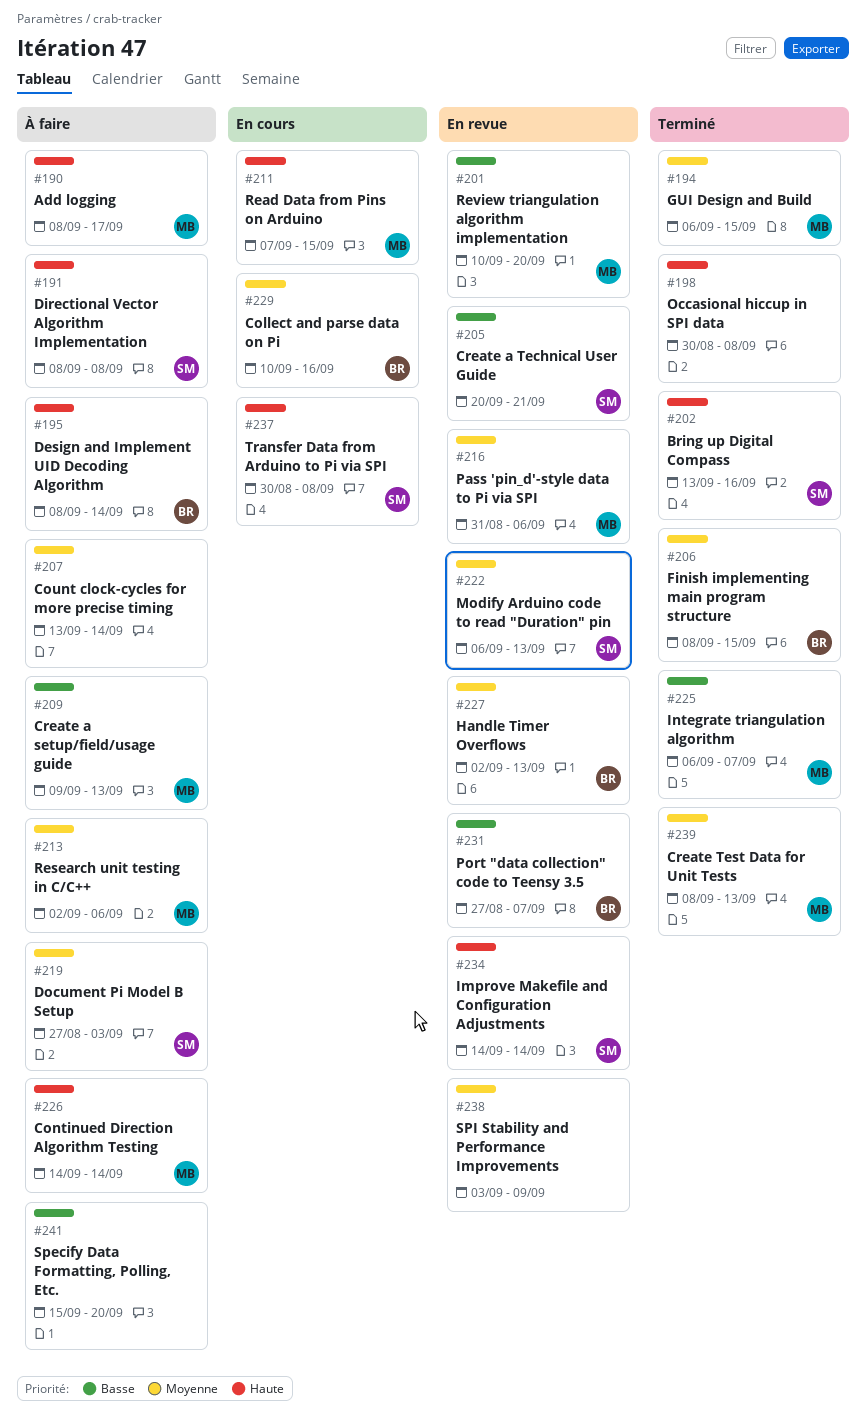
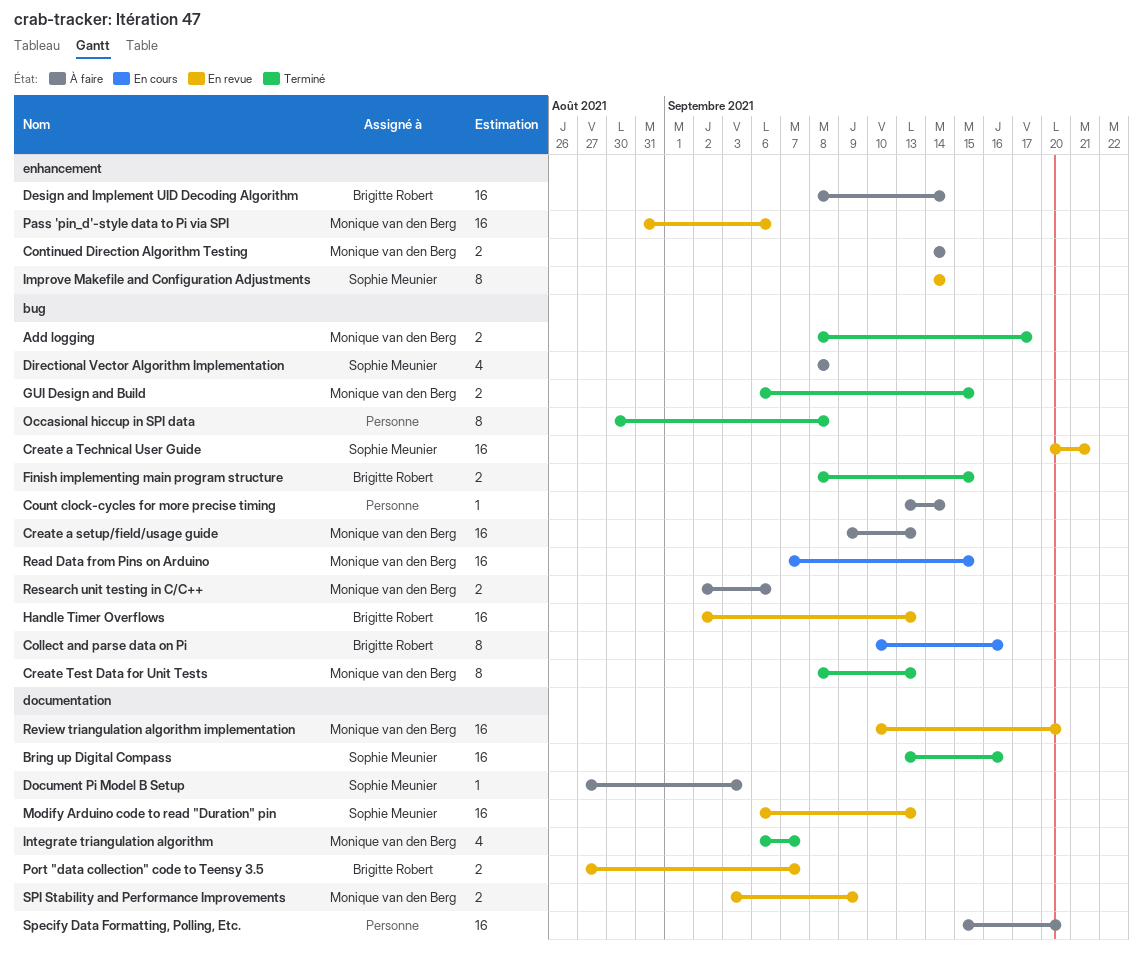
Add logging, status: À faire -> Terminé
SPI Stability and Performance Improvements, owner: none -> Monique van den Berg
Transfer Data from Arduino to Pi via SPI: present -> none

